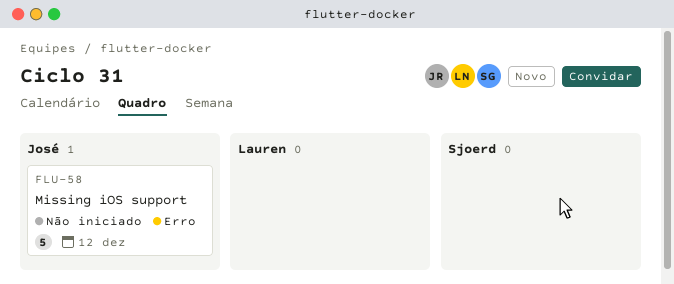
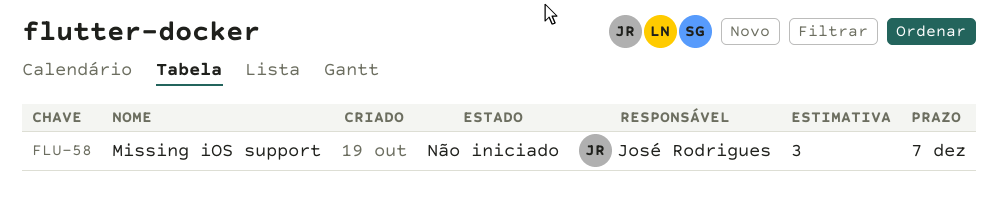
FLU-58, estimate: 5 -> 3
FLU-58, due: Dec 12 -> Dec 7

